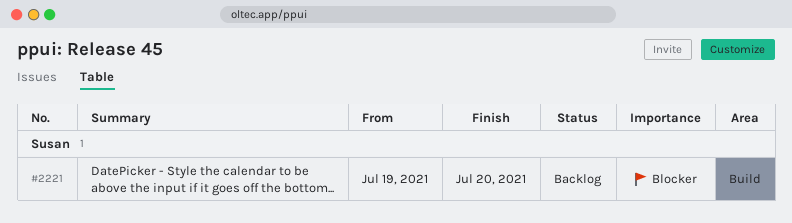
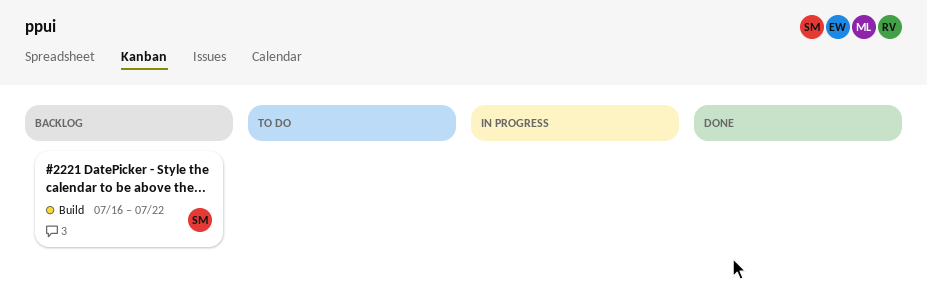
#2221, start: Jul 19 -> Jul 16
#2221, due: Jul 20 -> Jul 22

